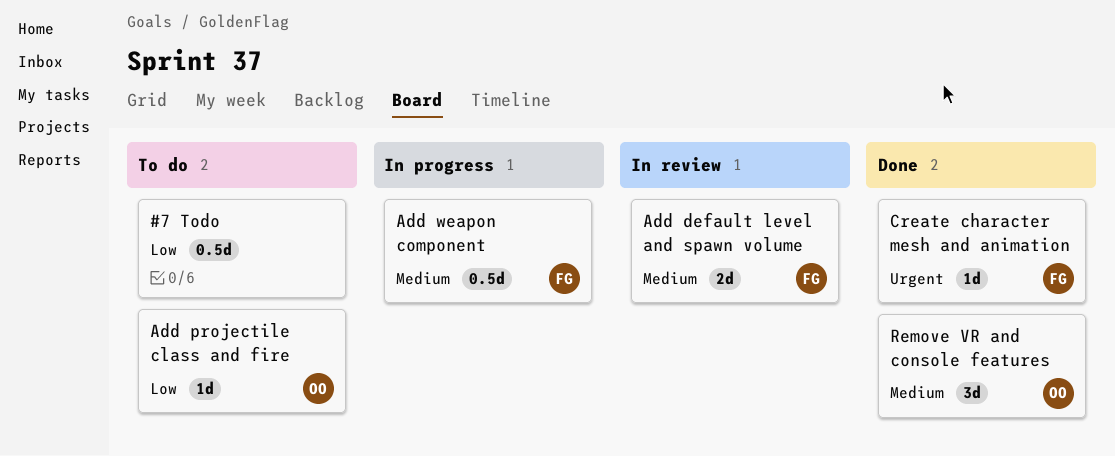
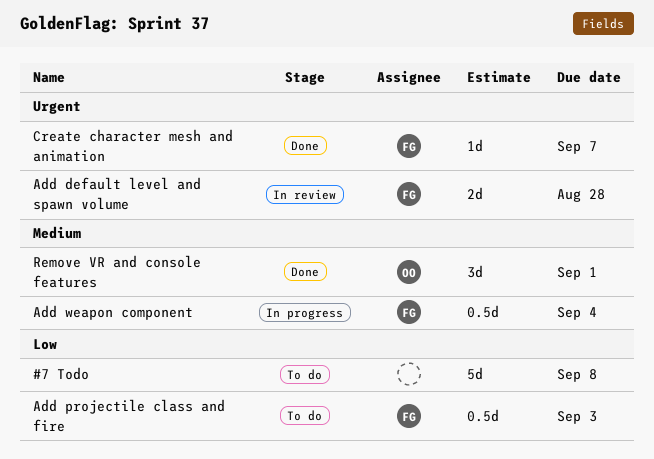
#7 Todo, estimate: 0.5d -> 5d
Add default level and spawn volume, priority: Medium -> Urgent
Add projectile class and fire, owner: OO -> FG
Add projectile class and fire, estimate: 1d -> 0.5d

